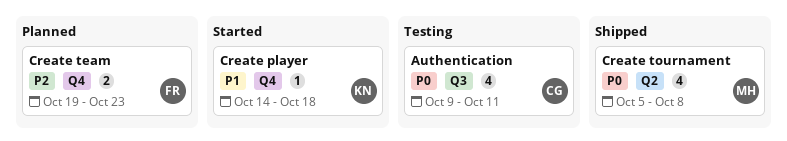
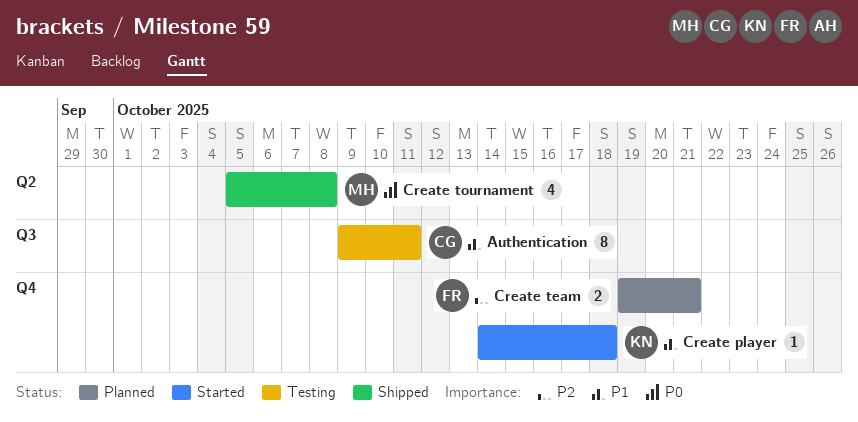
Authentication, priority: P0 -> P1
Authentication, estimate: 4 -> 8
Create team, due: Oct 23 -> Oct 21

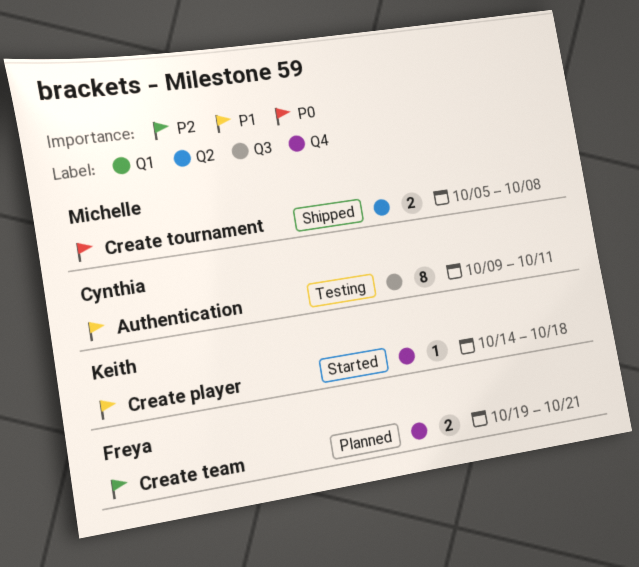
Create tournament, estimate: 4 -> 2

